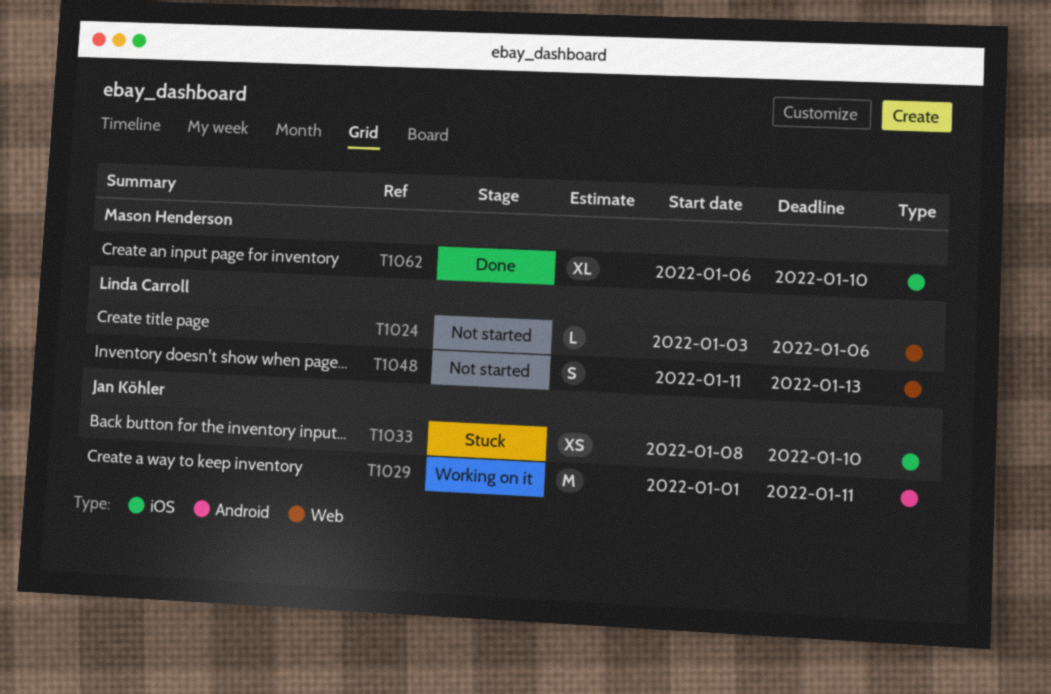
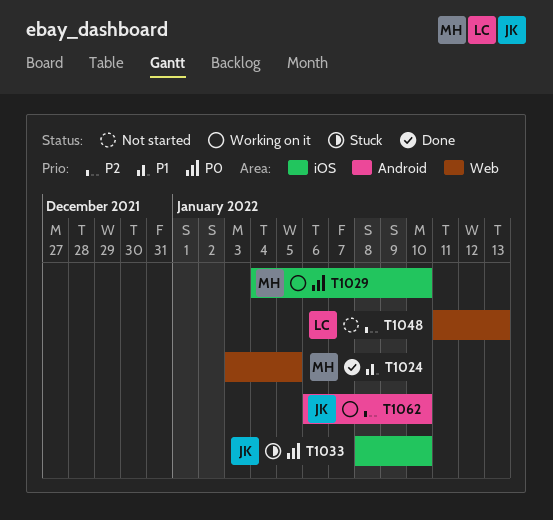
T1024, status: Not started -> Done
T1024, owner: Linda Carroll -> Mason Henderson
T1024, due: Jan 6 -> Jan 5
T1029, owner: Jan Köhler -> Mason Henderson
T1029, label: Android -> iOS
T1029, start: Jan 1 -> Jan 4
T1029, due: Jan 11 -> Jan 10
T1062, status: Done -> Working on it
T1062, owner: Mason Henderson -> Jan Köhler
T1062, label: iOS -> Android

